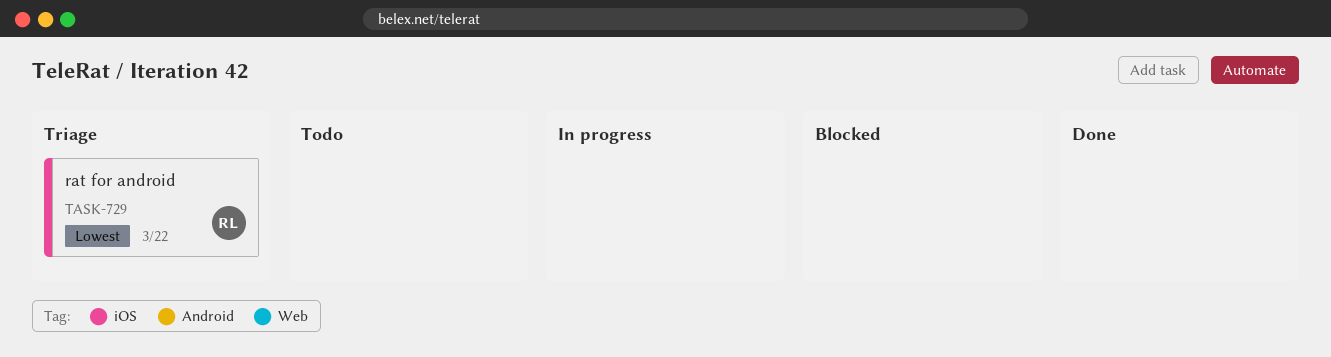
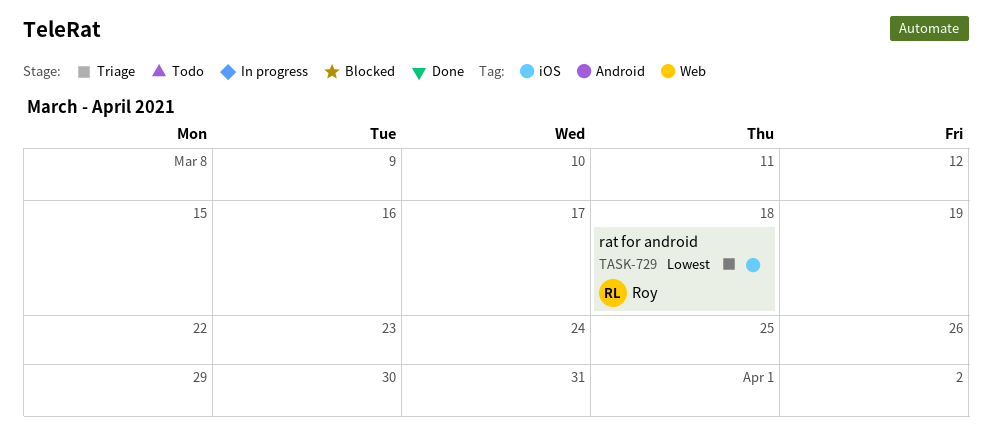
TASK-729, due: Mar 22 -> Mar 18

